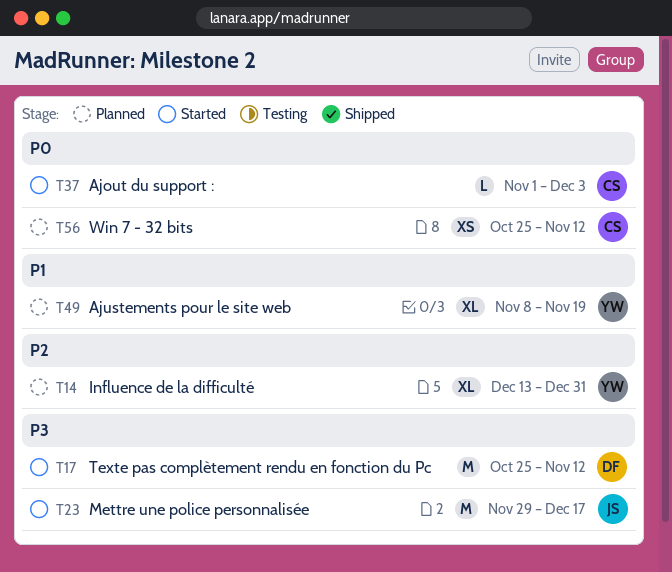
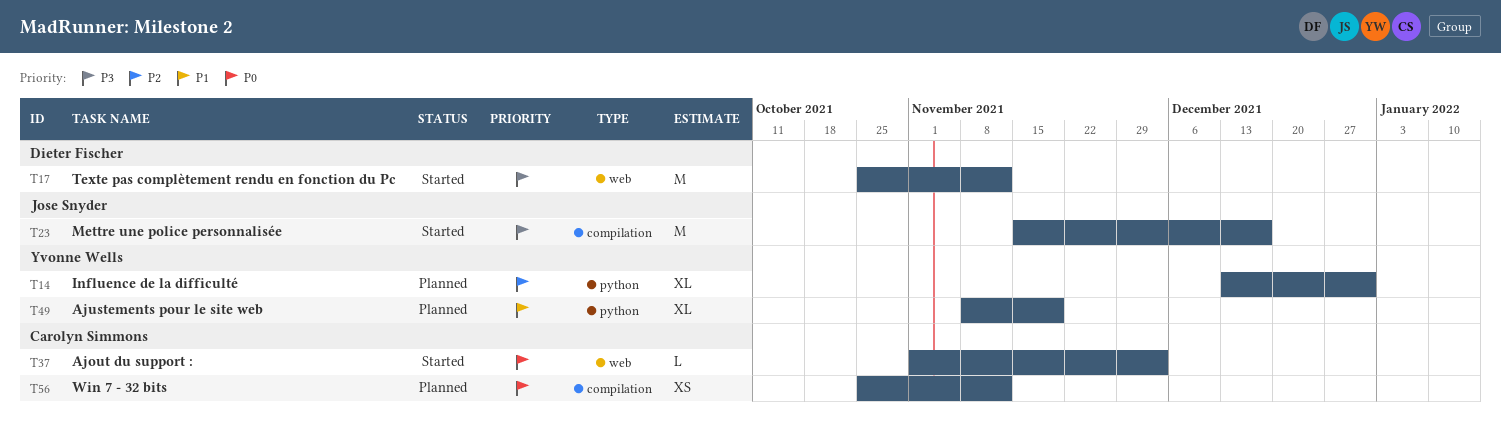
T23, start: Nov 29 -> Nov 15

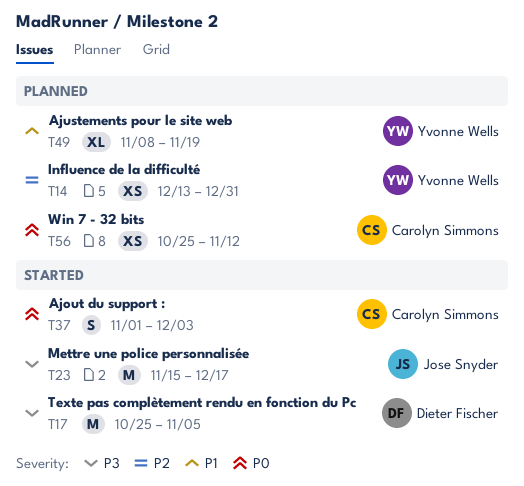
T14, estimate: XL -> XS
T17, due: Nov 12 -> Nov 5
T37, estimate: L -> S

